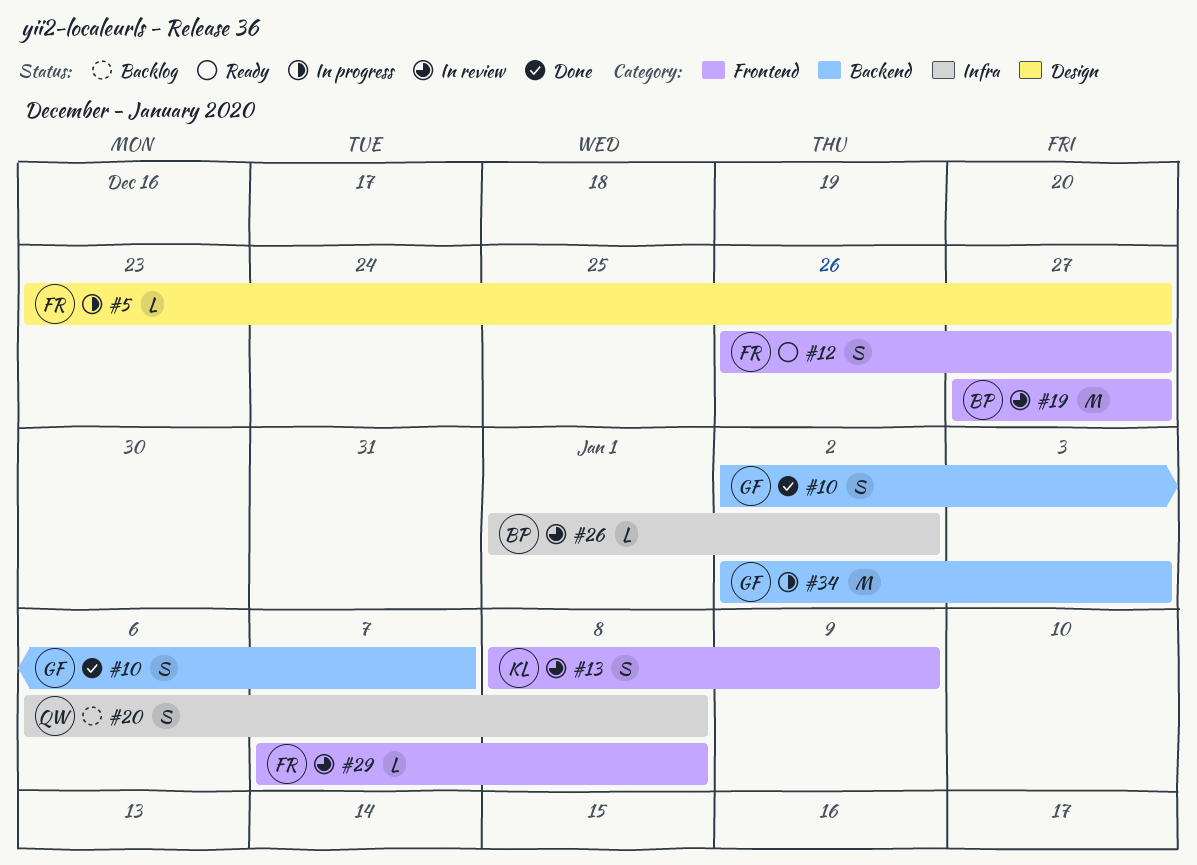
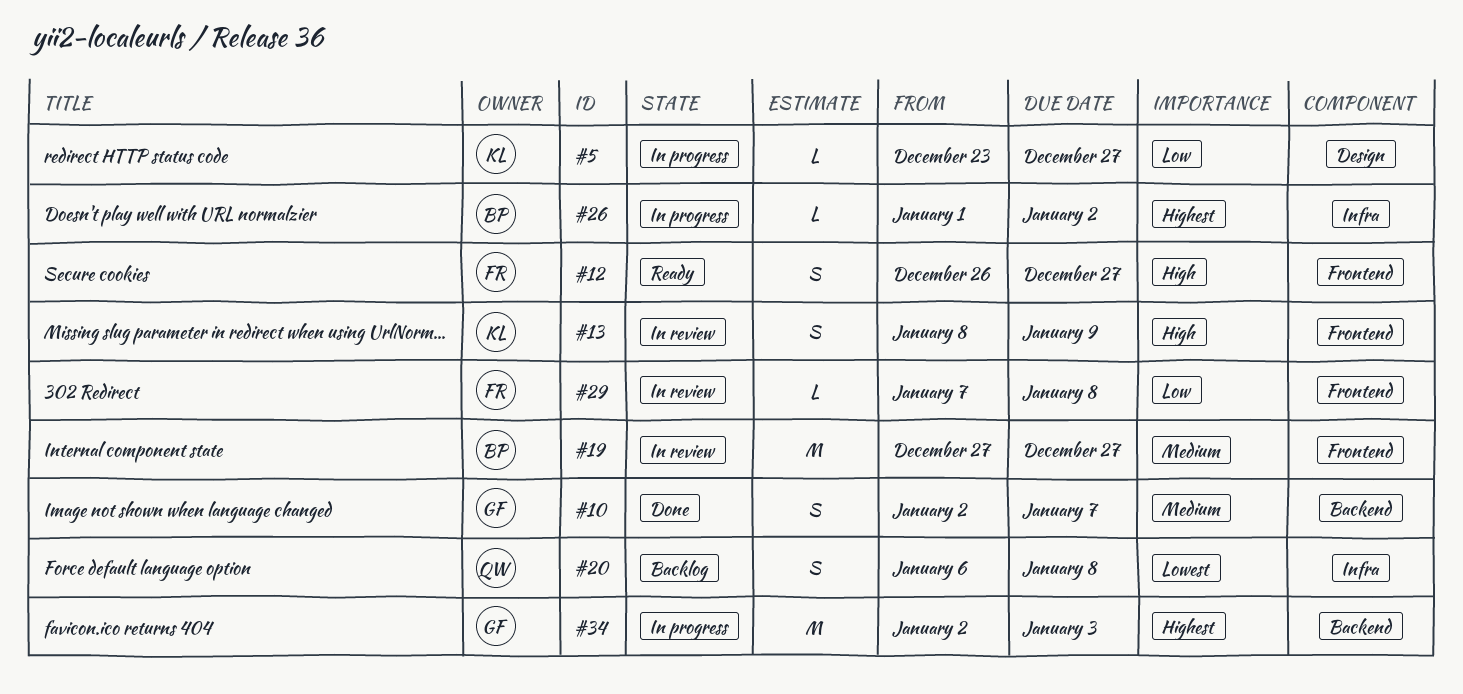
#5, owner: FR -> KL
#26, status: In review -> In progress

